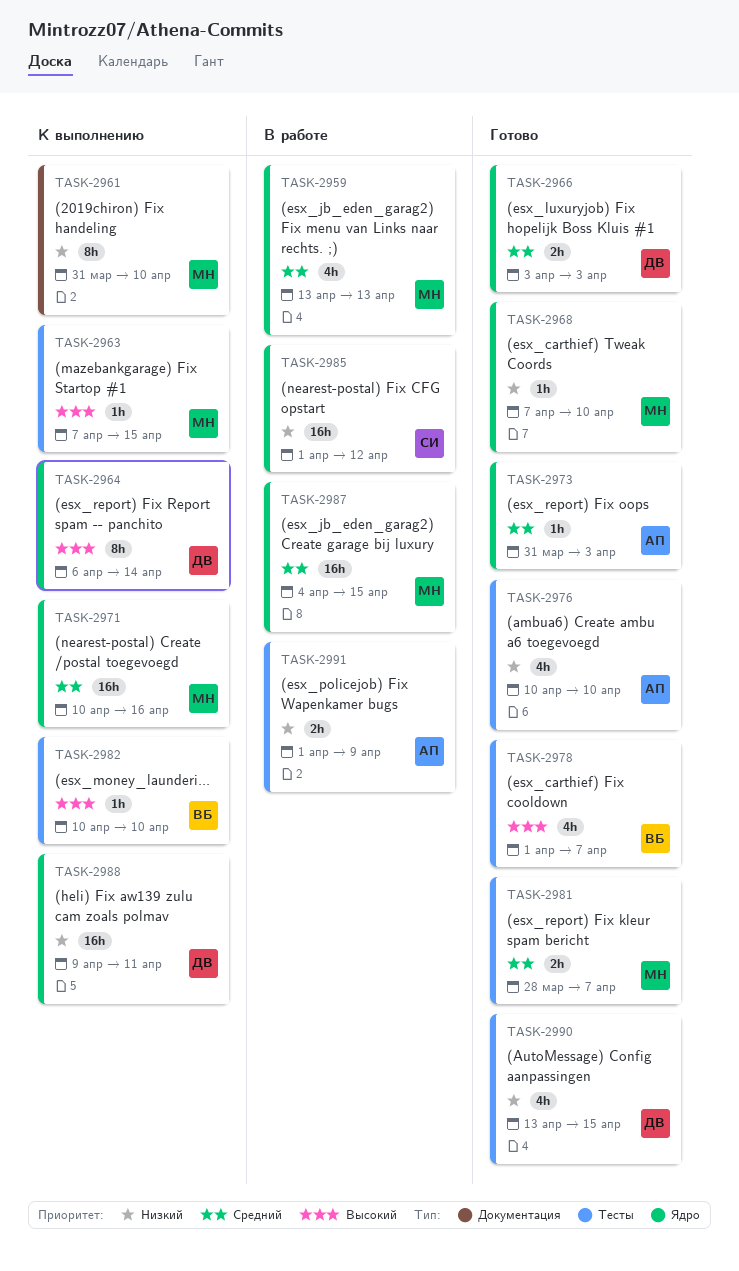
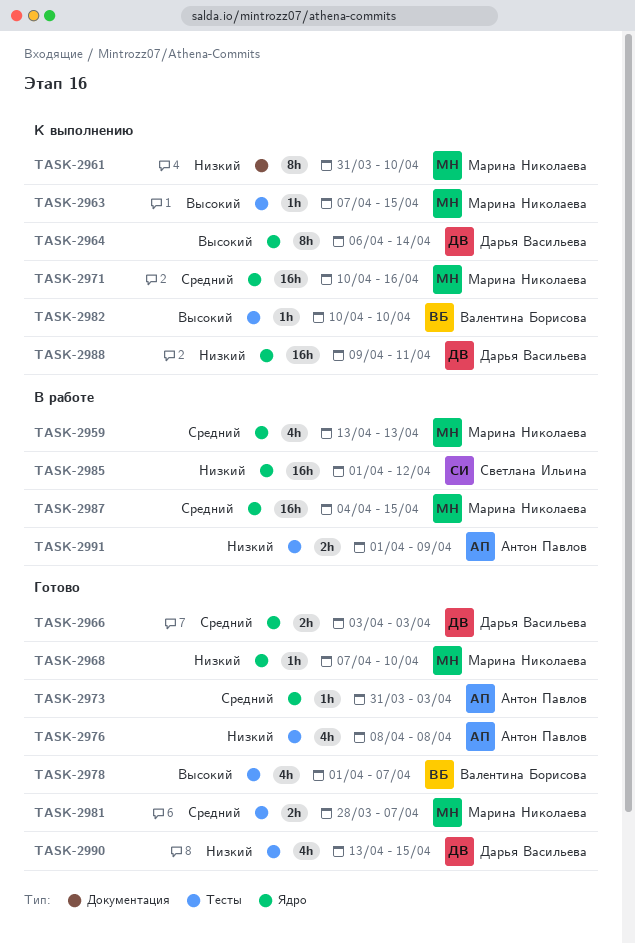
TASK-2976, start: Apr 10 -> Apr 8
TASK-2976, due: Apr 10 -> Apr 8

